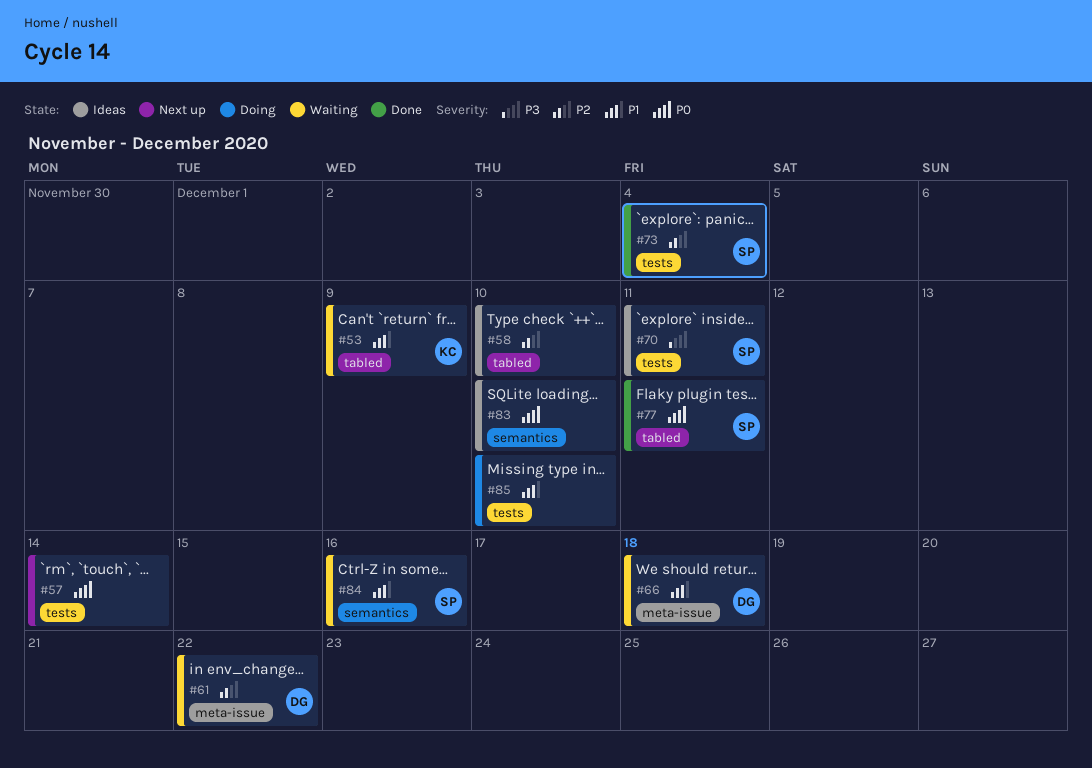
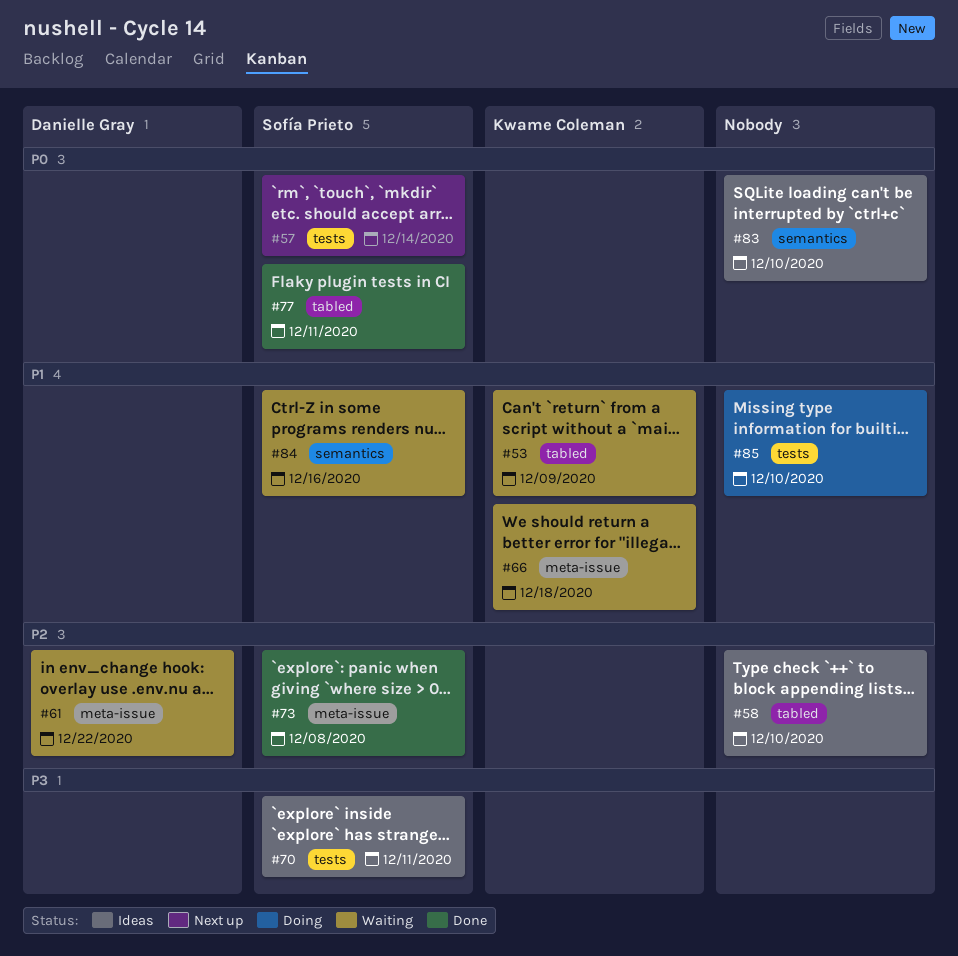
#57, owner: none -> Sofía Prieto
#66, owner: Danielle Gray -> Kwame Coleman
#73, label: tests -> meta-issue
#73, due: Dec 4 -> Dec 8

